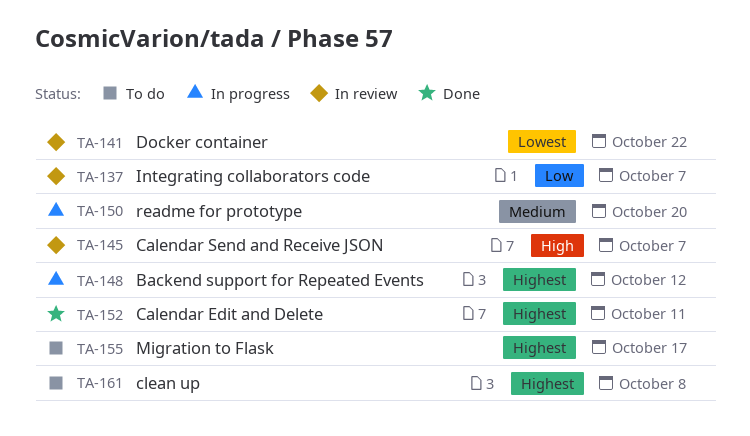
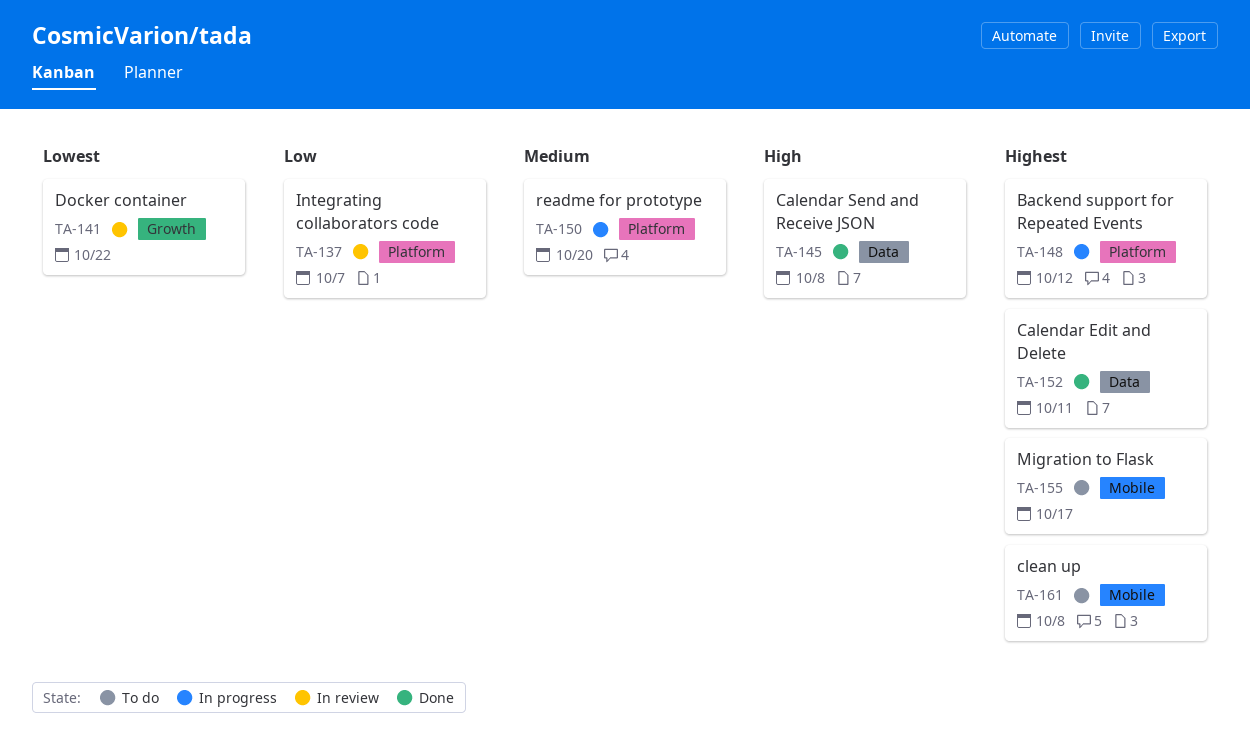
TA-145, status: In review -> Done
TA-145, due: Oct 7 -> Oct 8

